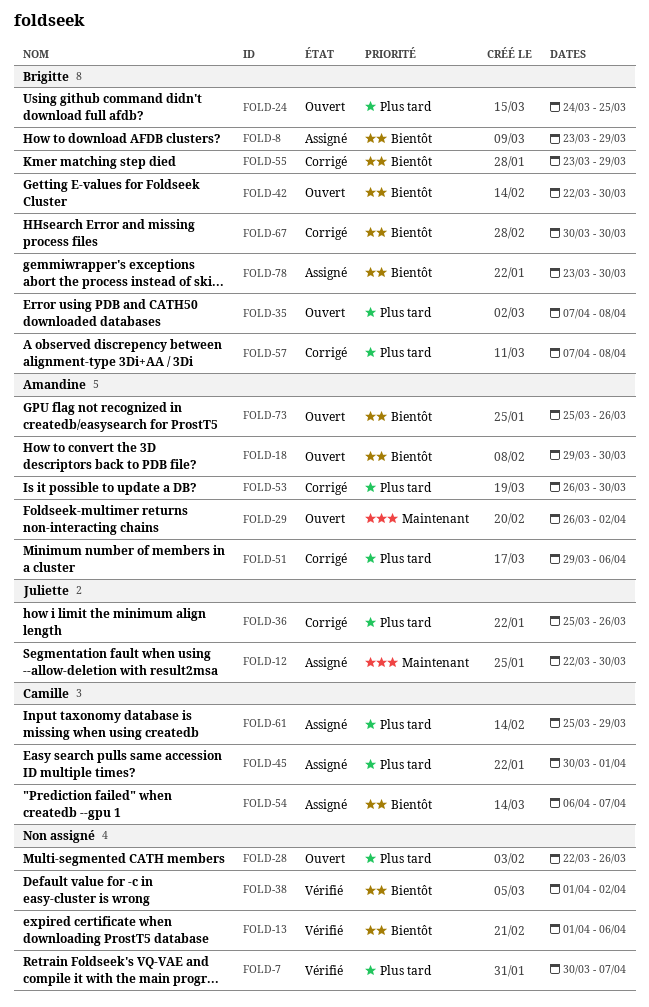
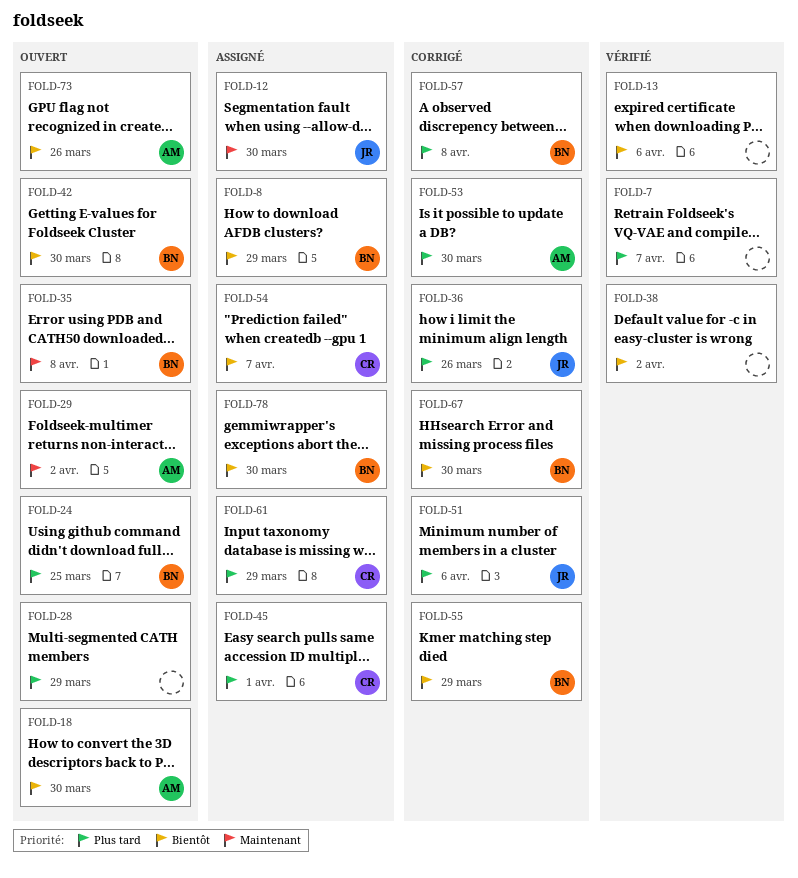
FOLD-28, due: Mar 26 -> Mar 29
FOLD-35, priority: Plus tard -> Maintenant
FOLD-51, owner: Amandine -> Juliette

